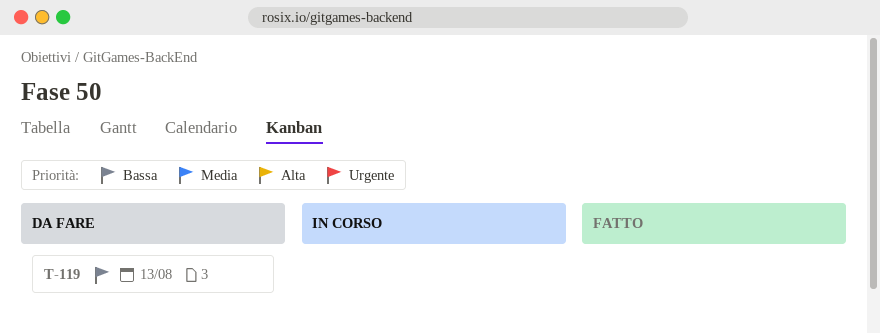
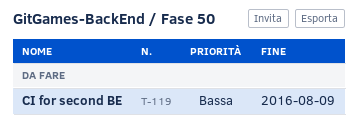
T-119, due: Aug 13 -> Aug 9

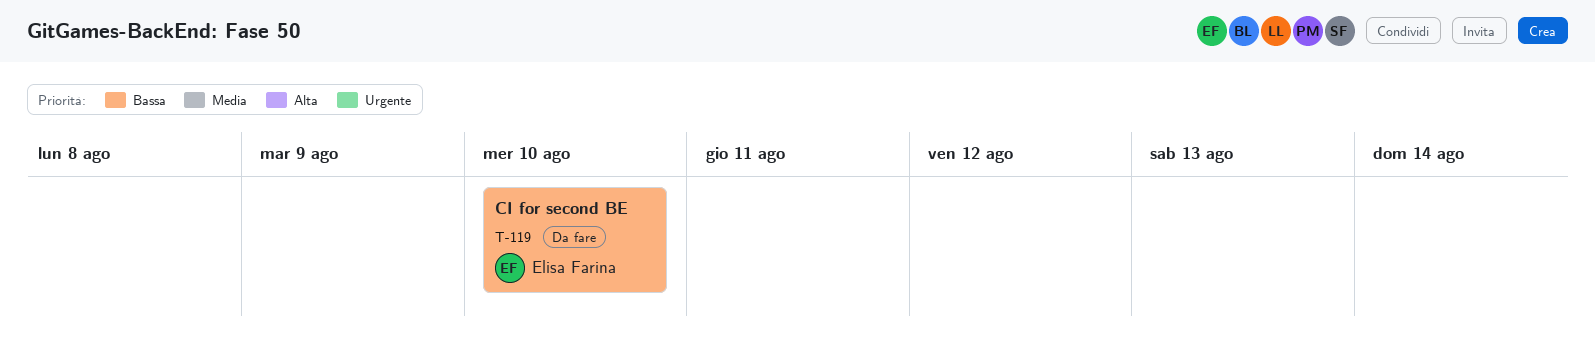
T-119, due: Aug 9 -> Aug 10

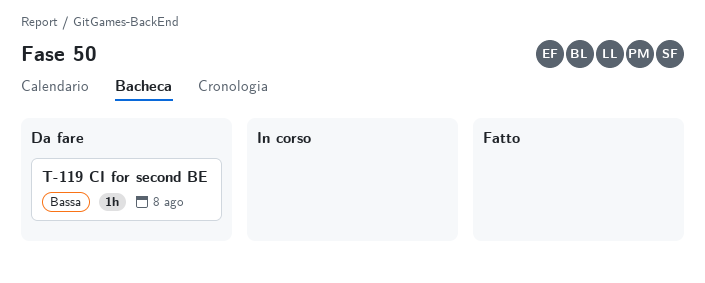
T-119, due: Aug 10 -> Aug 8

